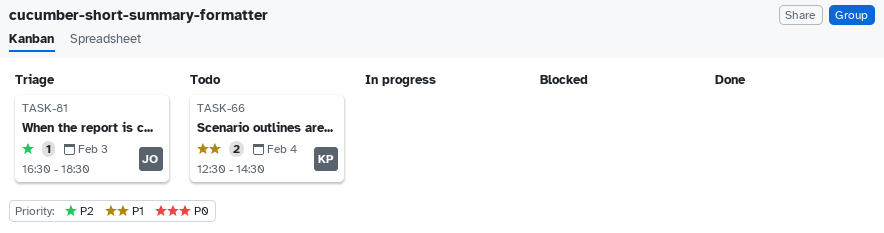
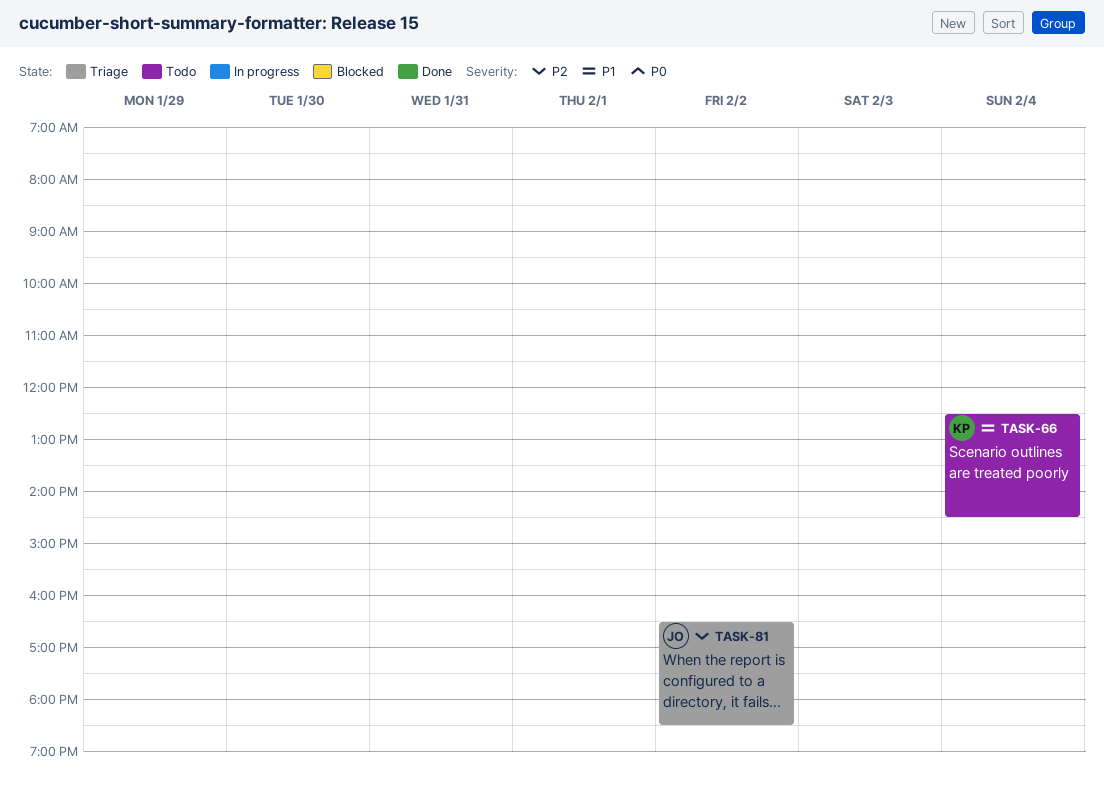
TASK-81, day: Feb 3 -> Feb 2

